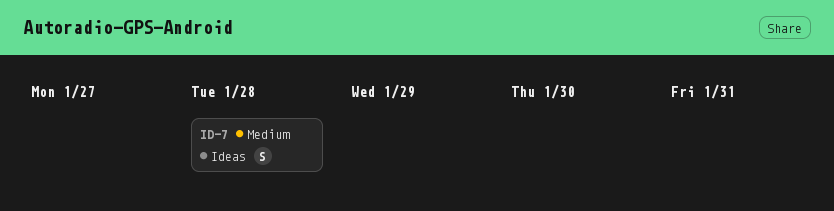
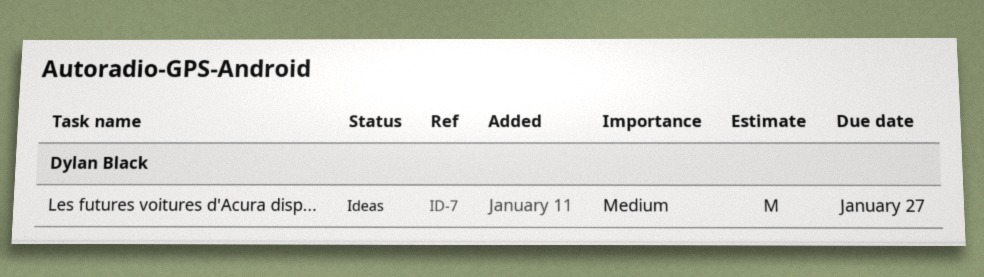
ID-7, estimate: S -> M
ID-7, due: Jan 28 -> Jan 27

